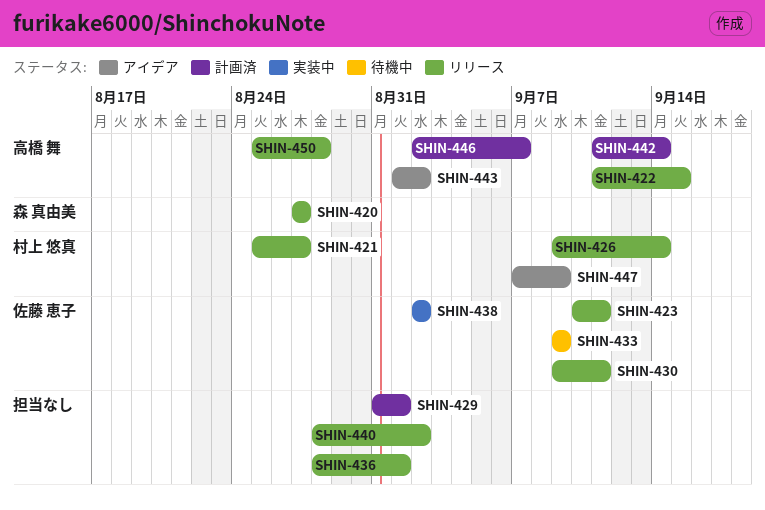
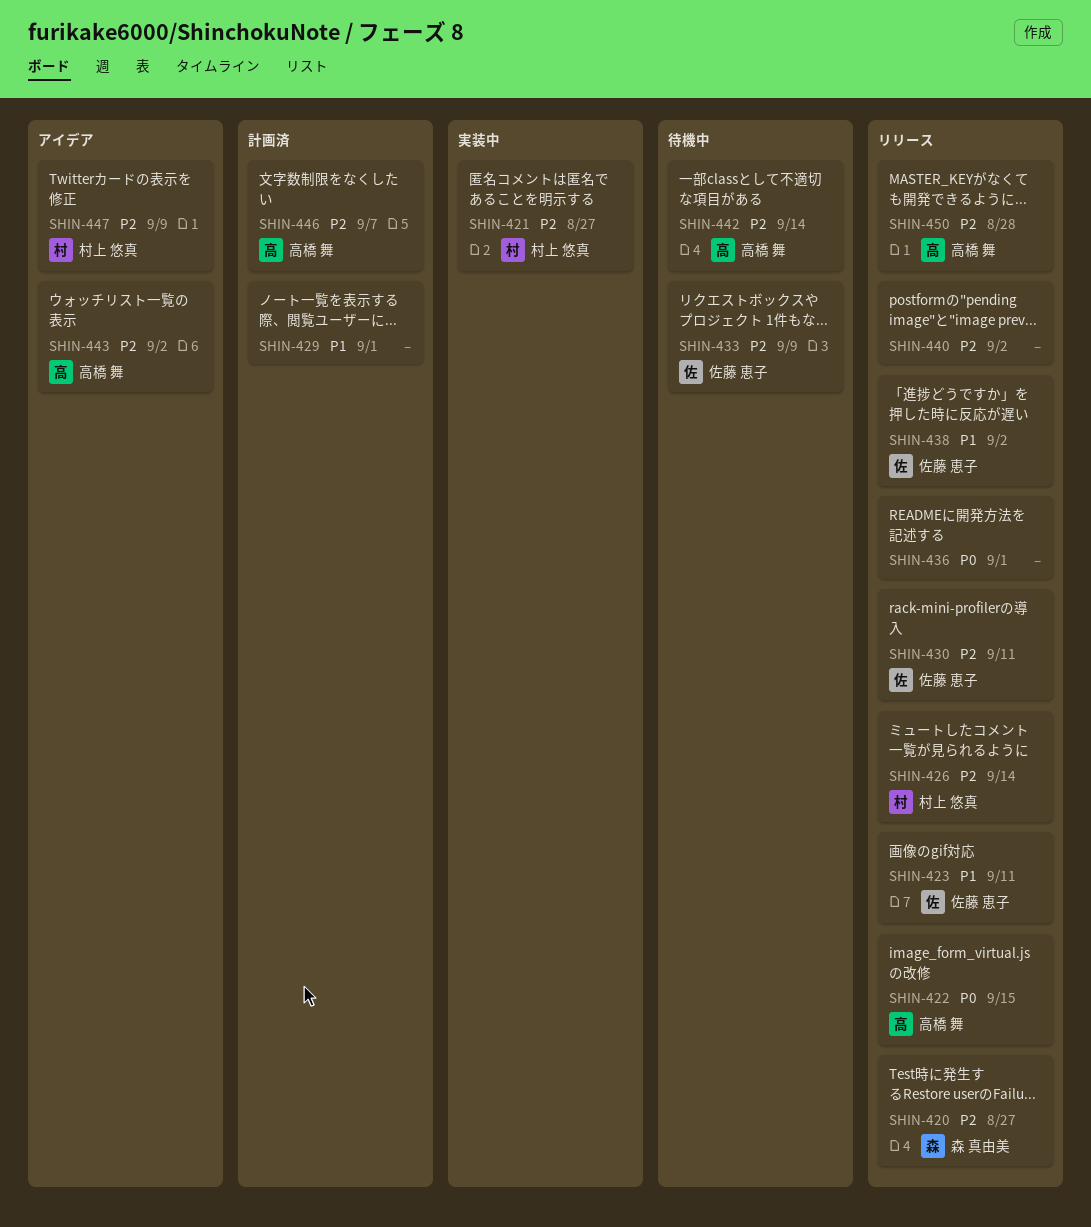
SHIN-421, status: リリース -> 実装中
SHIN-438, status: 実装中 -> リリース
SHIN-442, status: 計画済 -> 待機中

